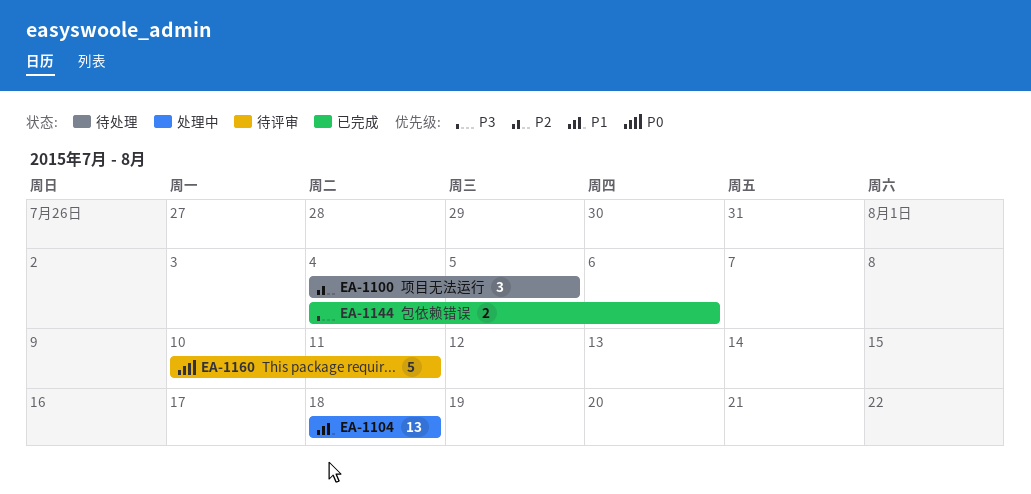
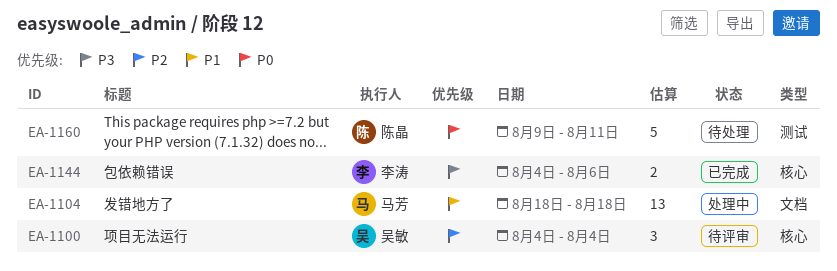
EA-1100, status: 待处理 -> 待评审
EA-1100, due: Aug 5 -> Aug 4
EA-1160, status: 待评审 -> 待处理
EA-1160, start: Aug 10 -> Aug 9

